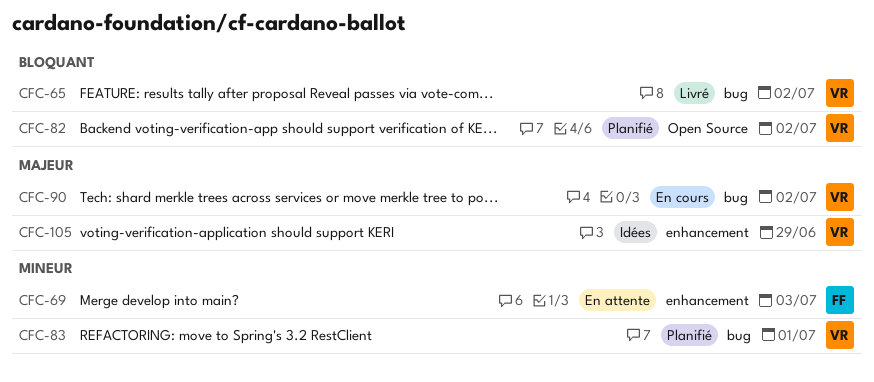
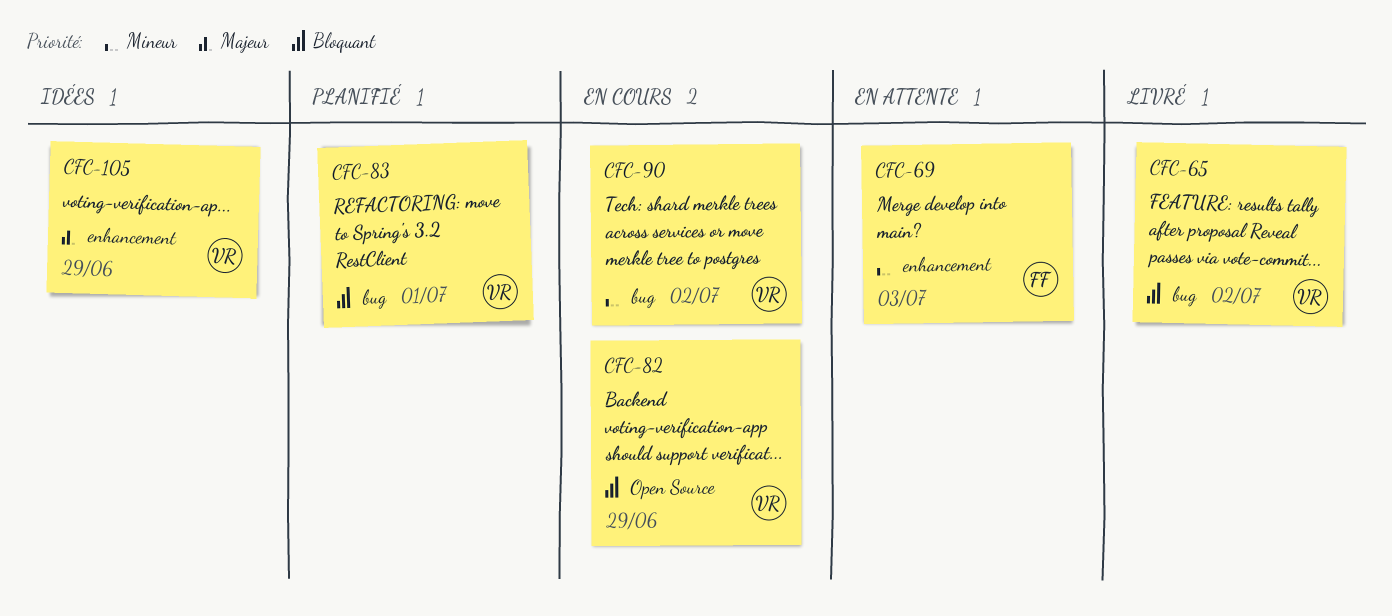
CFC-82, status: Planifié -> En cours
CFC-82, due: Jul 2 -> Jun 29
CFC-83, priority: Mineur -> Bloquant
CFC-90, priority: Majeur -> Mineur

